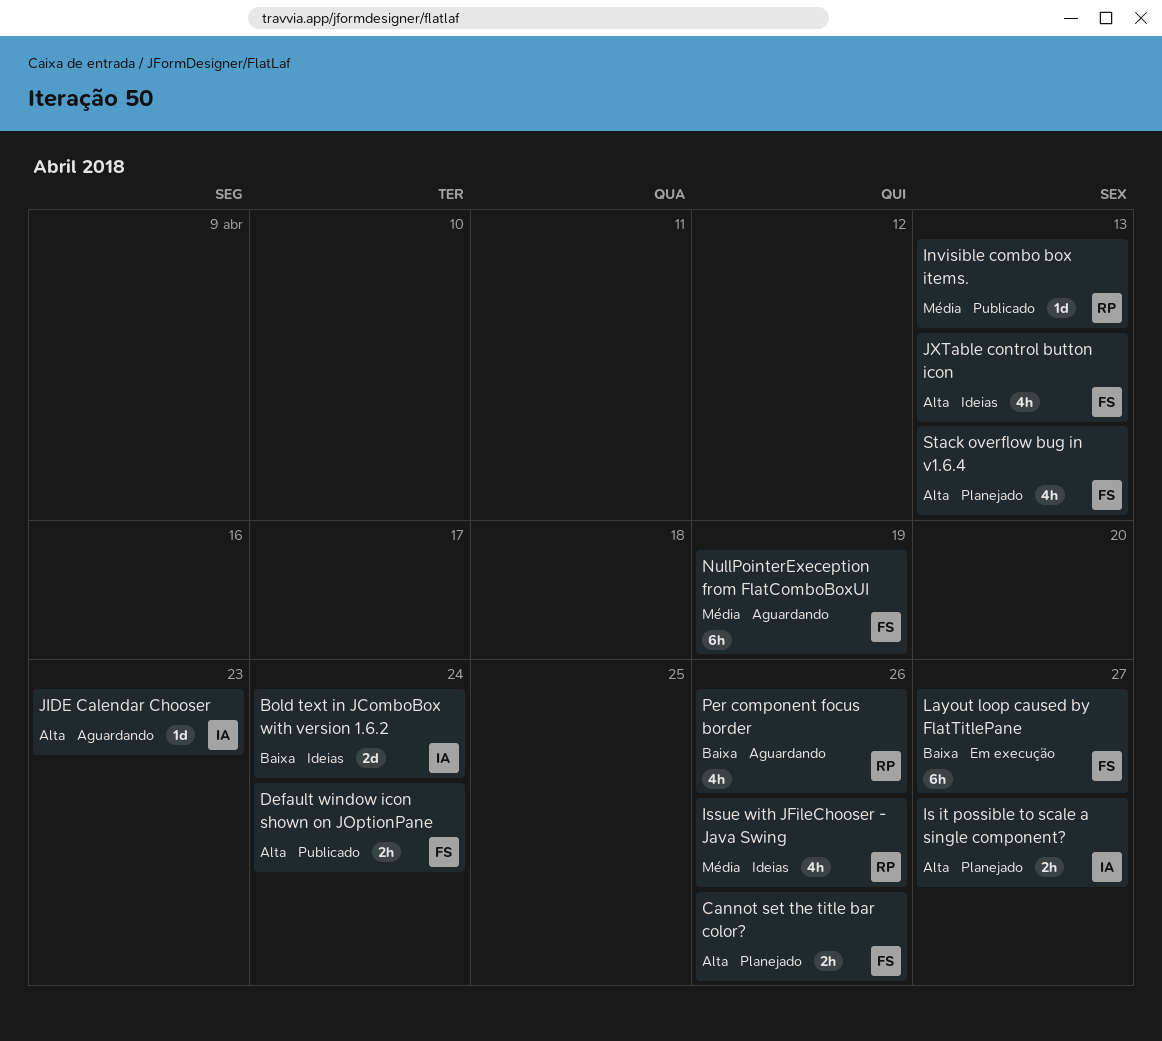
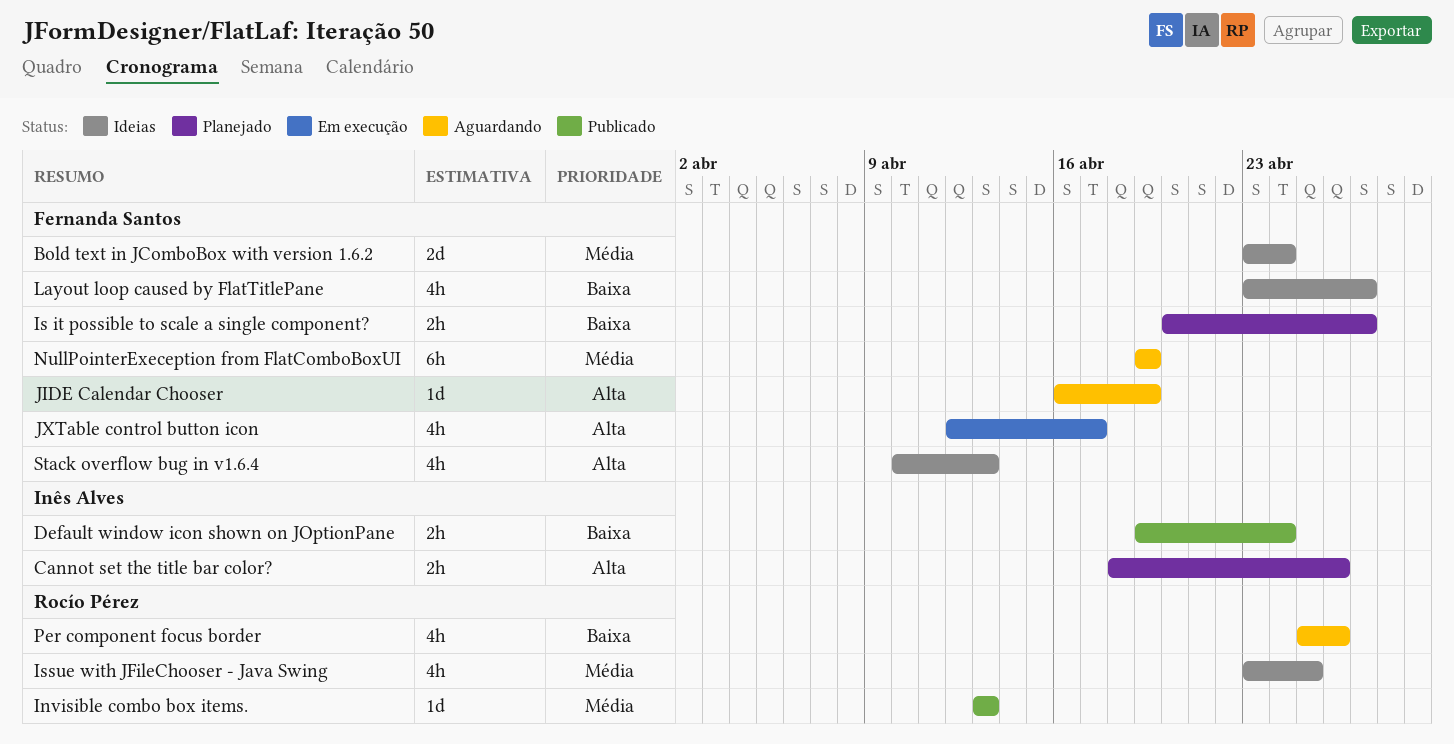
Bold text in JComboBox with version 1.6.2, owner: Inês Alves -> Fernanda Santos
Bold text in JComboBox with version 1.6.2, priority: Baixa -> Média
Cannot set the title bar color?, owner: Fernanda Santos -> Inês Alves
Default window icon shown on JOptionPane, owner: Fernanda Santos -> Inês Alves
Default window icon shown on JOptionPane, priority: Alta -> Baixa
Is it possible to scale a single component?, owner: Inês Alves -> Fernanda Santos
Is it possible to scale a single component?, priority: Alta -> Baixa
Issue with JFileChooser - Java Swing, due: Apr 26 -> Apr 25
JIDE Calendar Chooser, owner: Inês Alves -> Fernanda Santos
JIDE Calendar Chooser, due: Apr 23 -> Apr 19
JXTable control button icon, status: Ideias -> Em execução
JXTable control button icon, due: Apr 13 -> Apr 17
Layout loop caused by FlatTitlePane, status: Em execução -> Ideias
Layout loop caused by FlatTitlePane, estimate: 6h -> 4h
Stack overflow bug in v1.6.4, status: Planejado -> Ideias

